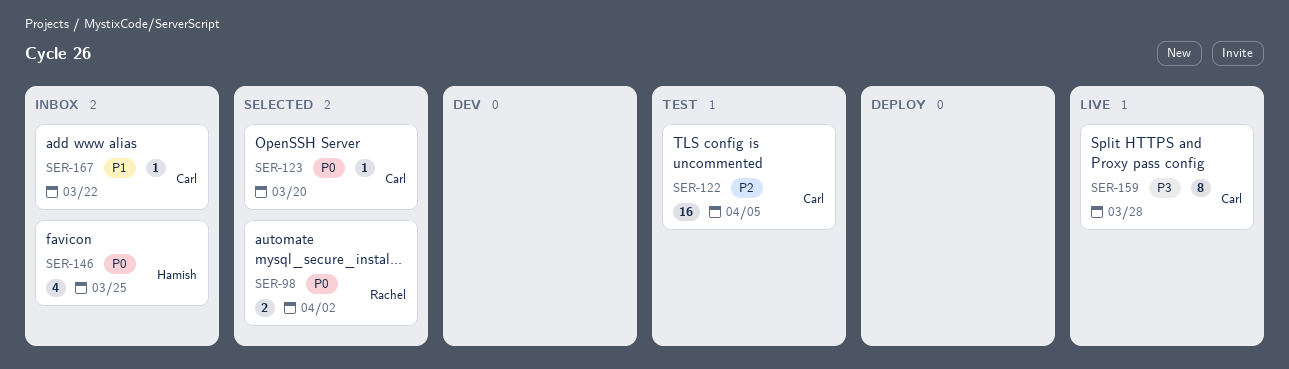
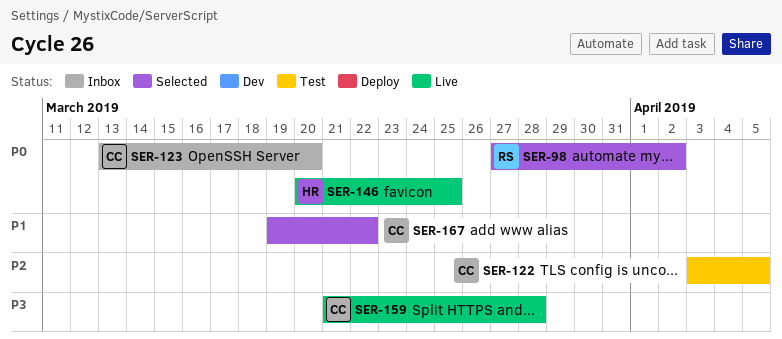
SER-123, status: Selected -> Inbox
SER-146, status: Inbox -> Live
SER-167, status: Inbox -> Selected

